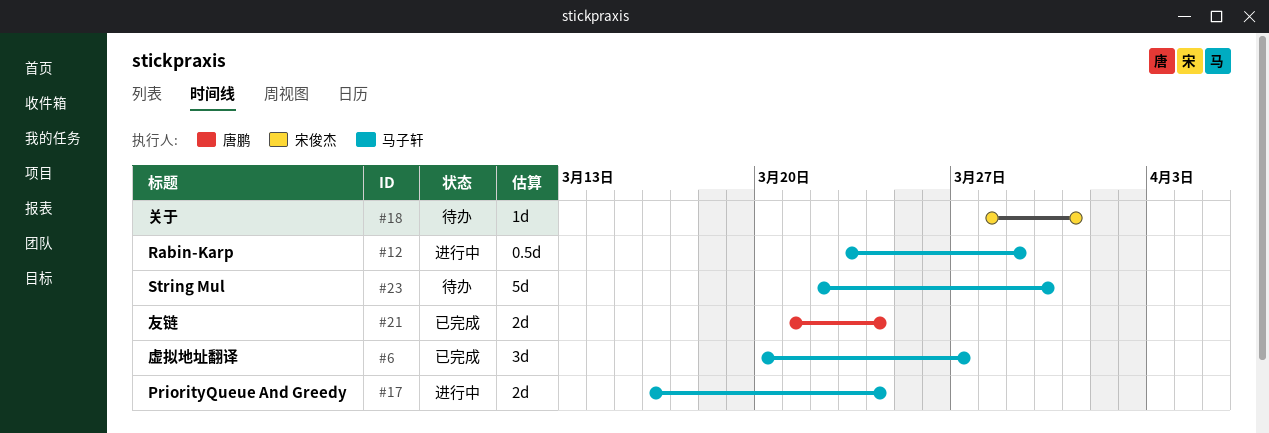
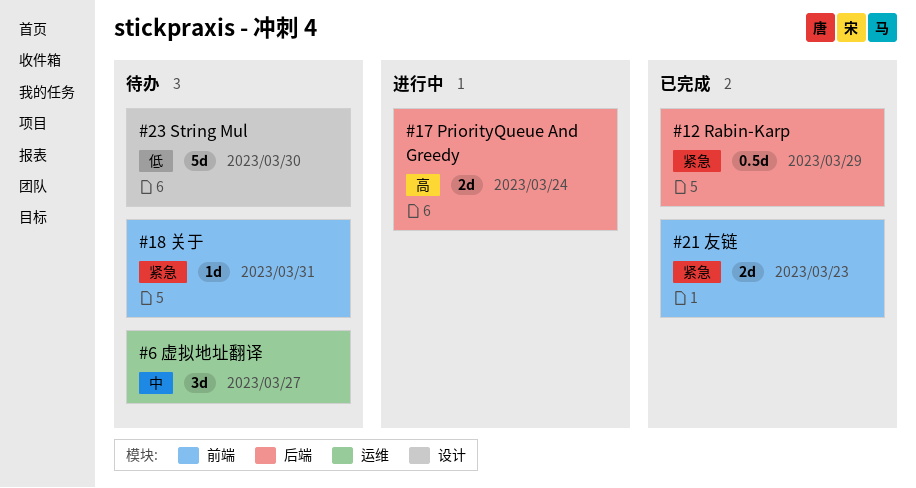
#6, status: 已完成 -> 待办
#12, status: 进行中 -> 已完成
#21, due: Mar 24 -> Mar 23

